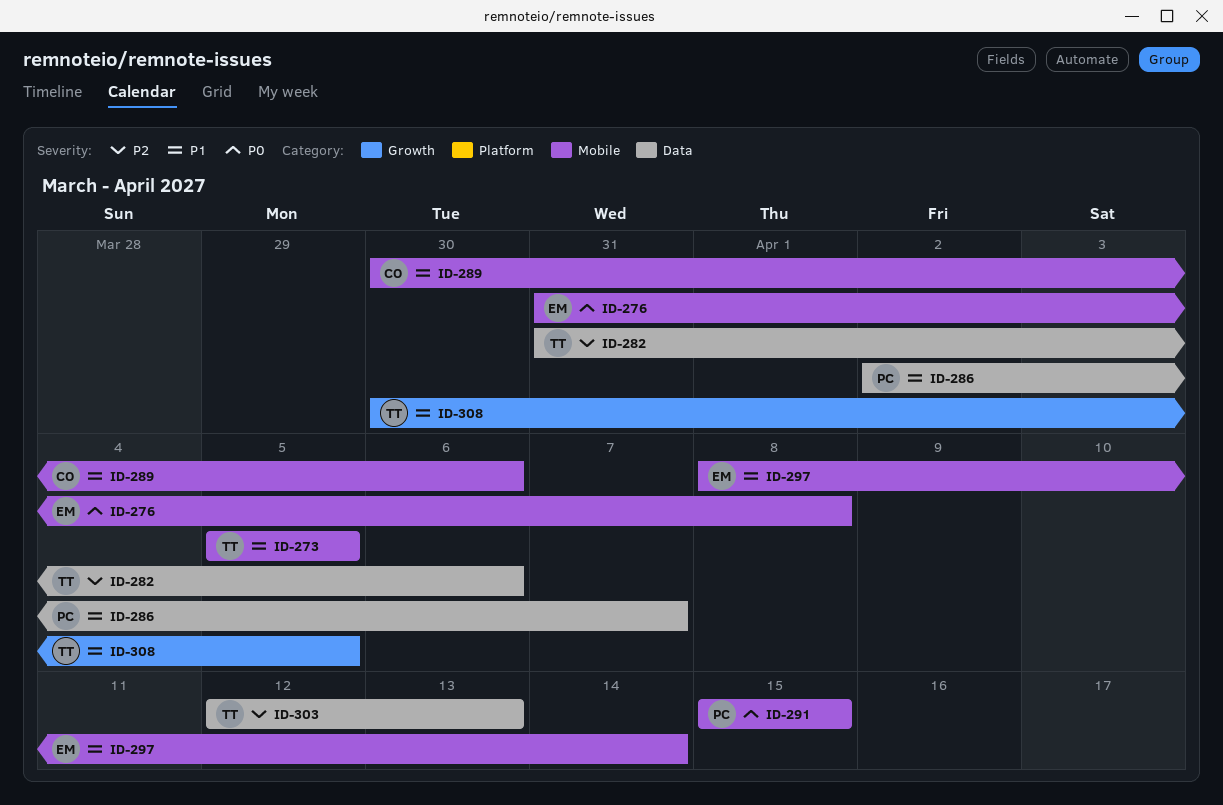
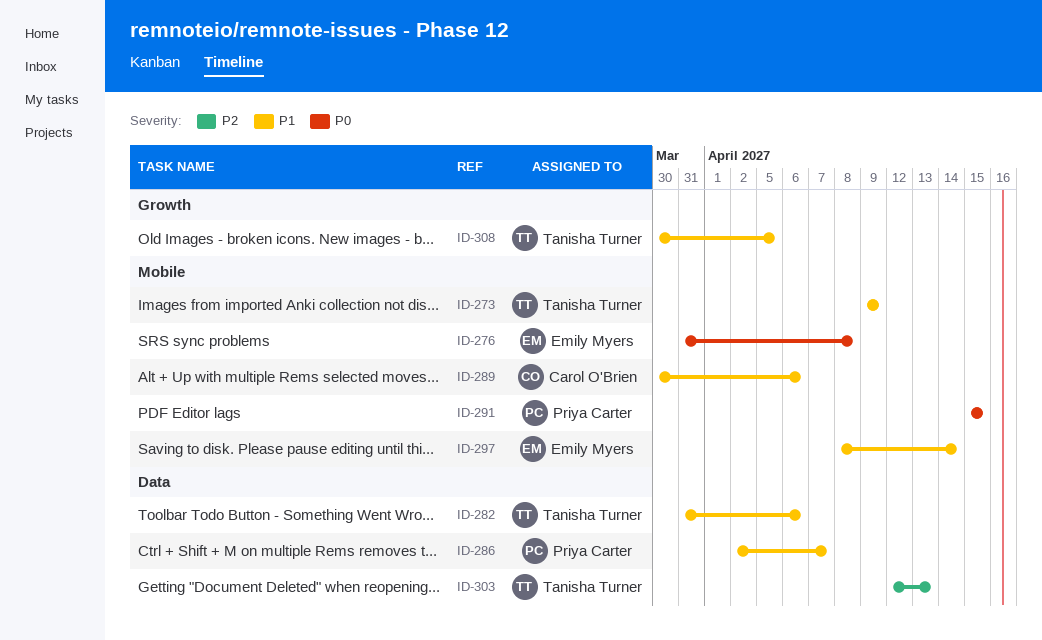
ID-273, start: Apr 5 -> Apr 9
ID-273, due: Apr 5 -> Apr 9
ID-282, priority: P2 -> P1

